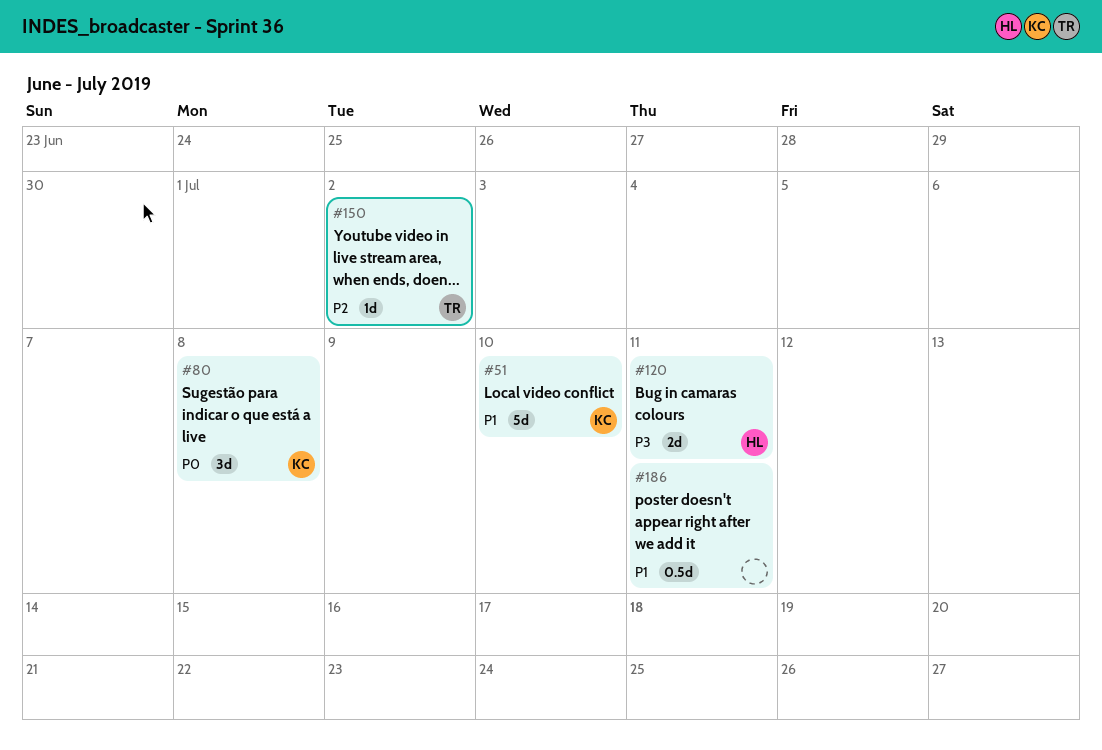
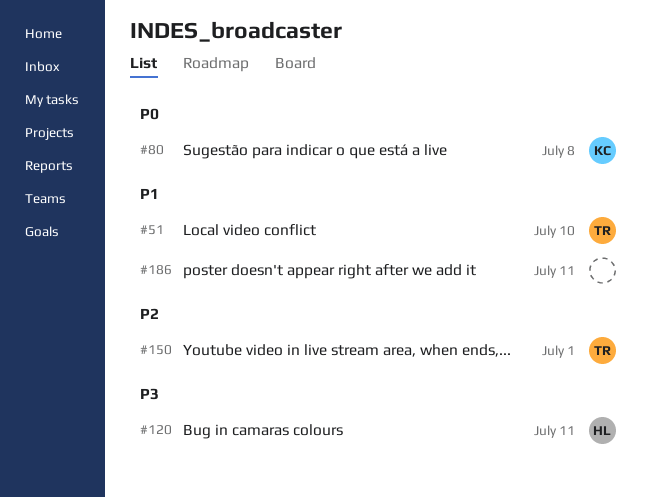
#51, owner: KC -> TR
#150, due: Jul 2 -> Jul 1

